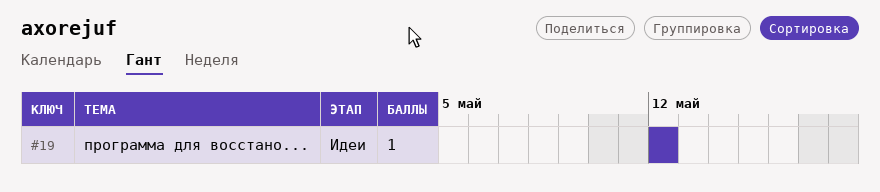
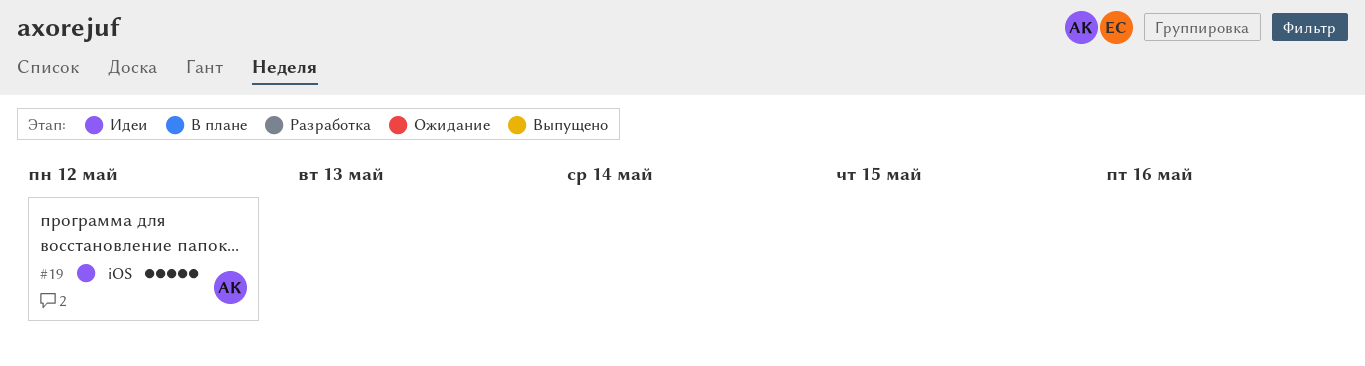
#19, estimate: 1 -> 5

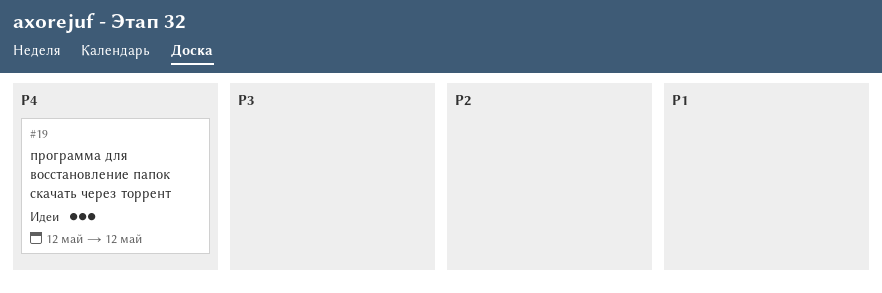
#19, estimate: 5 -> 3

